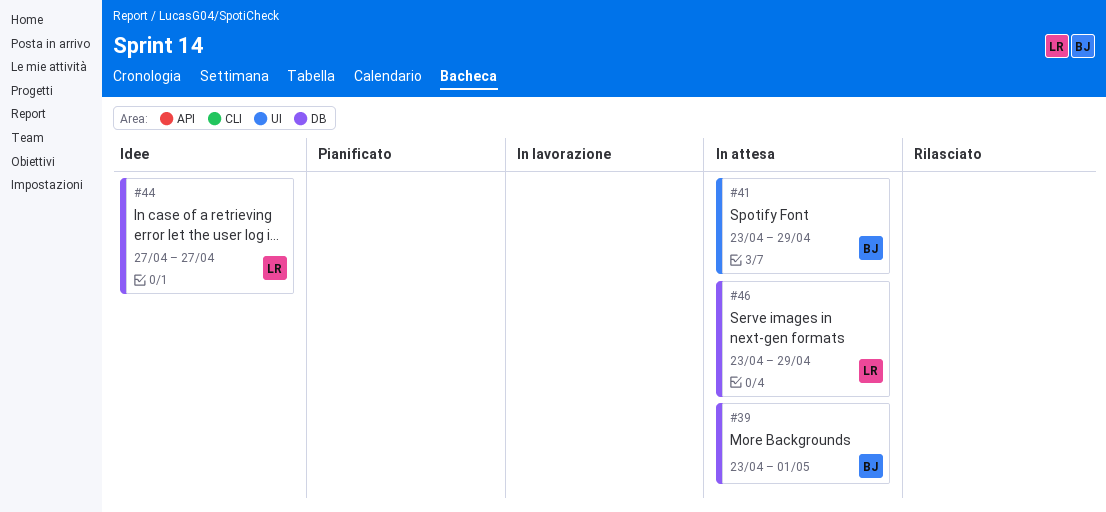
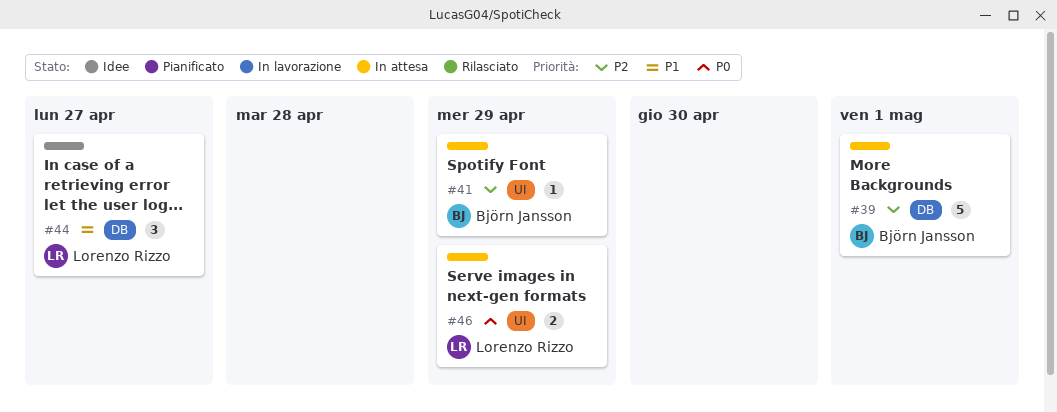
#46, label: DB -> UI

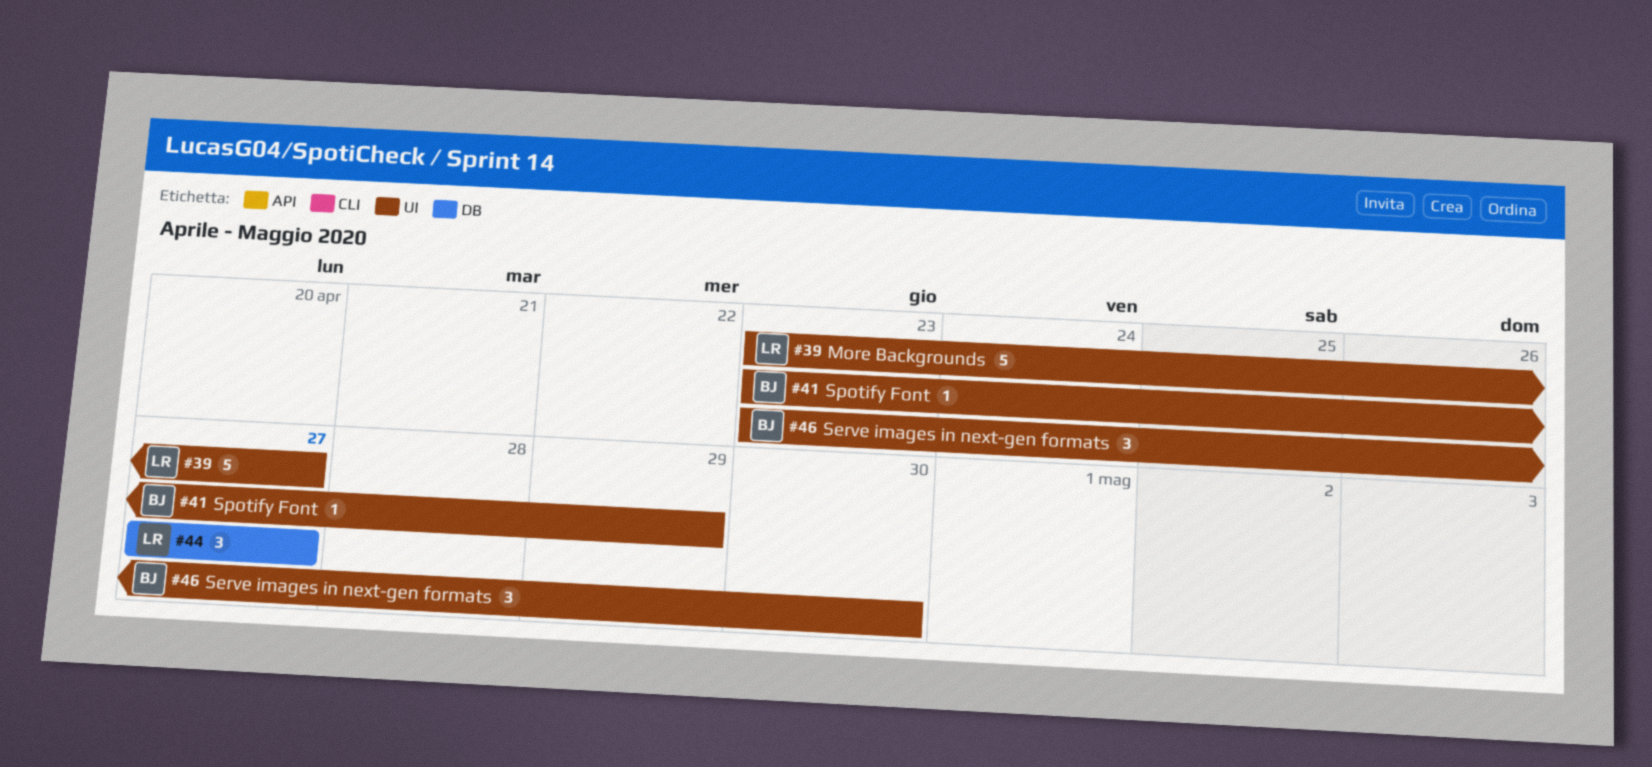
#39, owner: Björn Jansson -> Lorenzo Rizzo
#39, label: DB -> UI
#39, due: May 1 -> Apr 27
#46, owner: Lorenzo Rizzo -> Björn Jansson
#46, estimate: 2 -> 3
#46, due: Apr 29 -> Apr 30

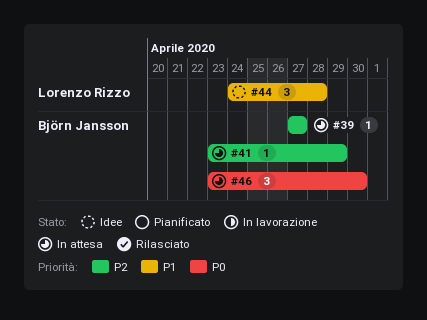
#39, owner: Lorenzo Rizzo -> Björn Jansson
#39, estimate: 5 -> 1
#39, start: Apr 23 -> Apr 27
#44, start: Apr 27 -> Apr 24
#44, due: Apr 27 -> Apr 28

